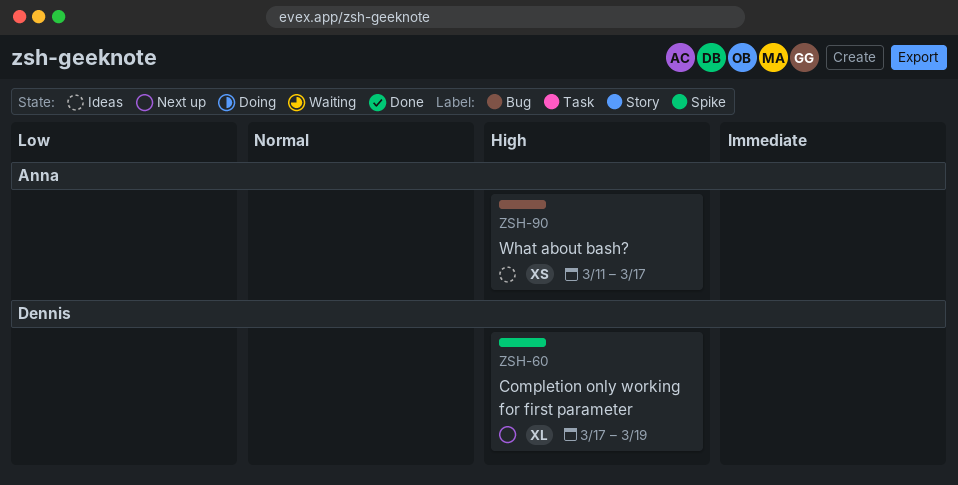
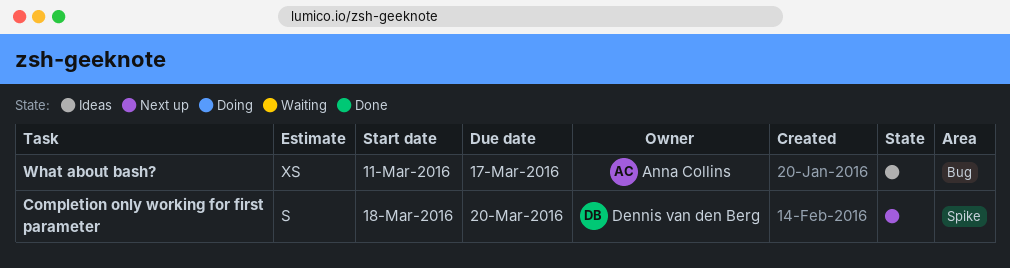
Completion only working for first parameter, estimate: XL -> S
Completion only working for first parameter, start: Mar 17 -> Mar 18
Completion only working for first parameter, due: Mar 19 -> Mar 20

